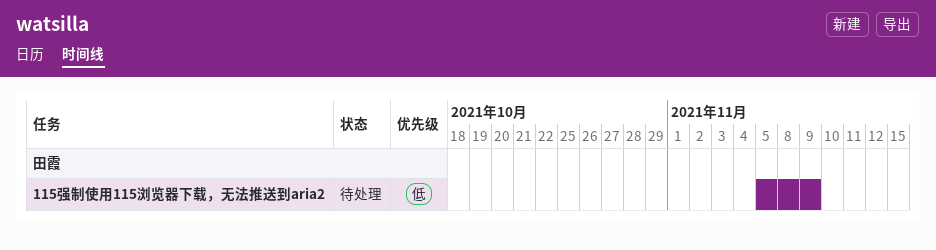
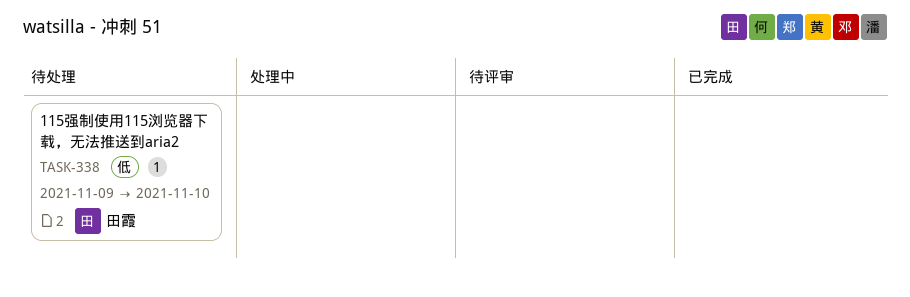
115强制使用115浏览器下载，无法推送到aria2, start: Nov 5 -> Nov 9
115强制使用115浏览器下载，无法推送到aria2, due: Nov 9 -> Nov 10

